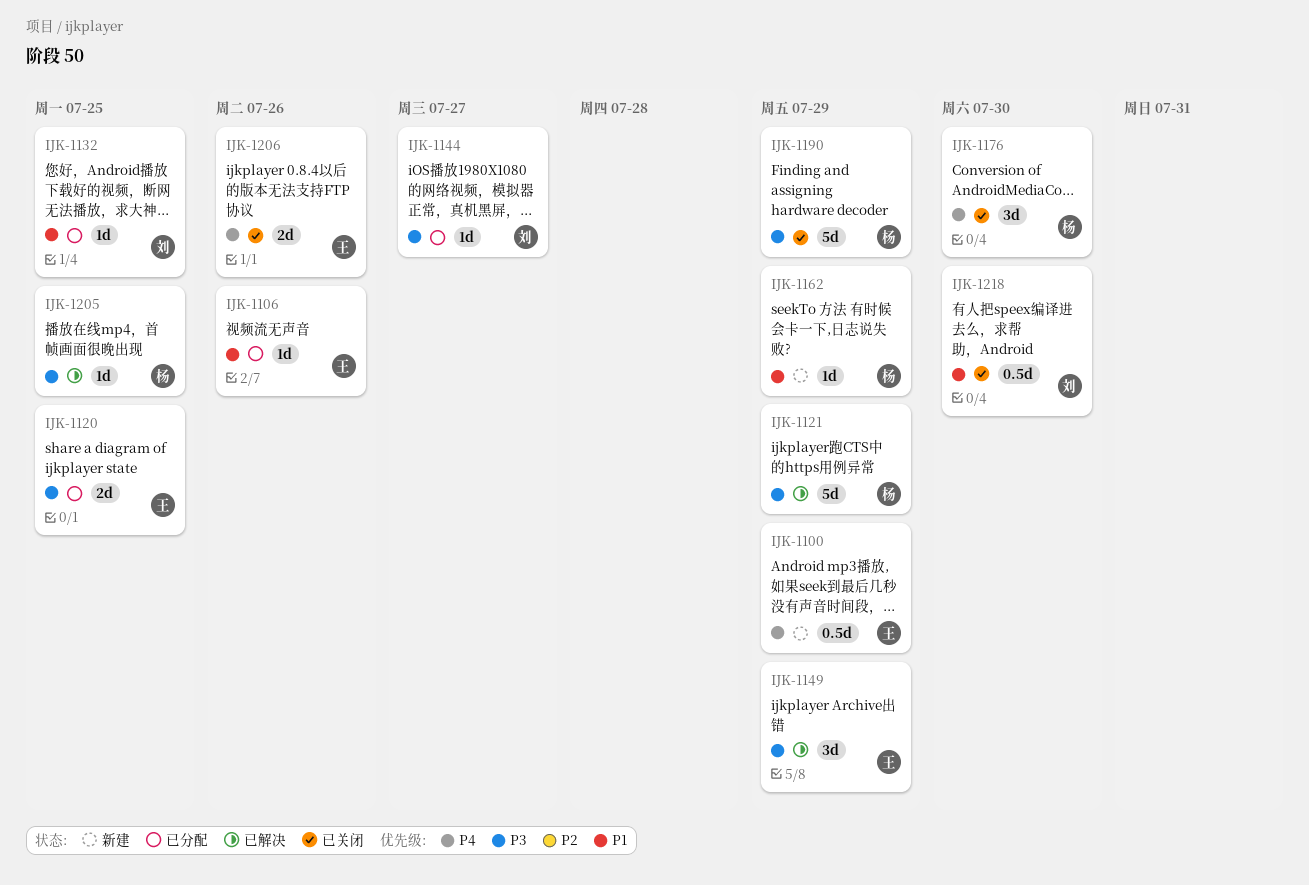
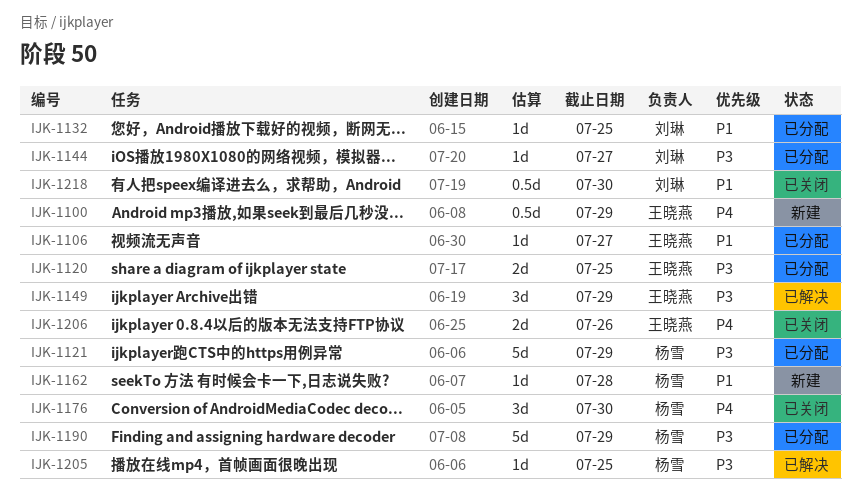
IJK-1106, due: Jul 26 -> Jul 27
IJK-1121, status: 已解决 -> 已分配
IJK-1162, due: Jul 29 -> Jul 28
IJK-1190, status: 已关闭 -> 已分配

